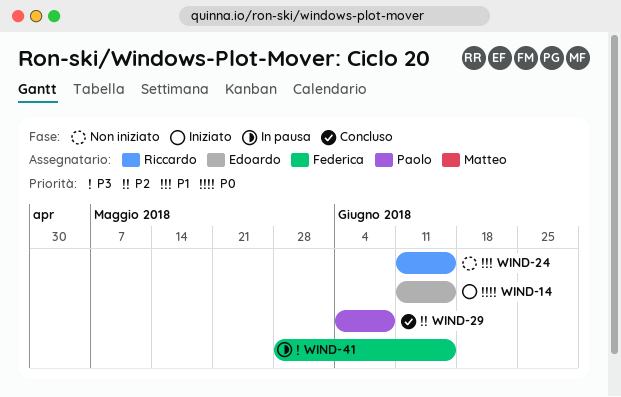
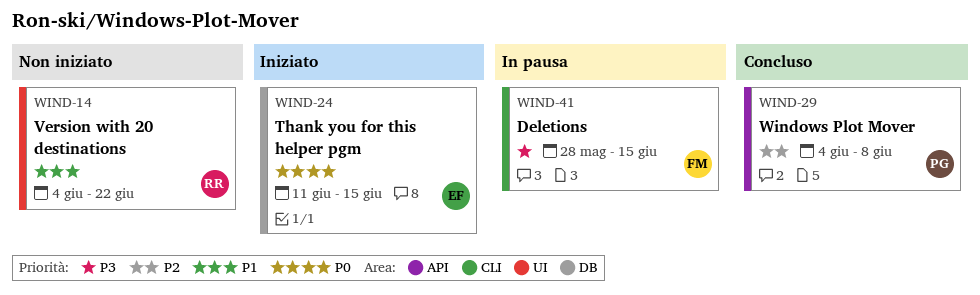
WIND-14, status: Iniziato -> Non iniziato
WIND-14, owner: Edoardo -> Riccardo
WIND-14, priority: P0 -> P1
WIND-14, start: Jun 11 -> Jun 4
WIND-14, due: Jun 15 -> Jun 22
WIND-24, status: Non iniziato -> Iniziato
WIND-24, owner: Riccardo -> Edoardo
WIND-24, priority: P1 -> P0

